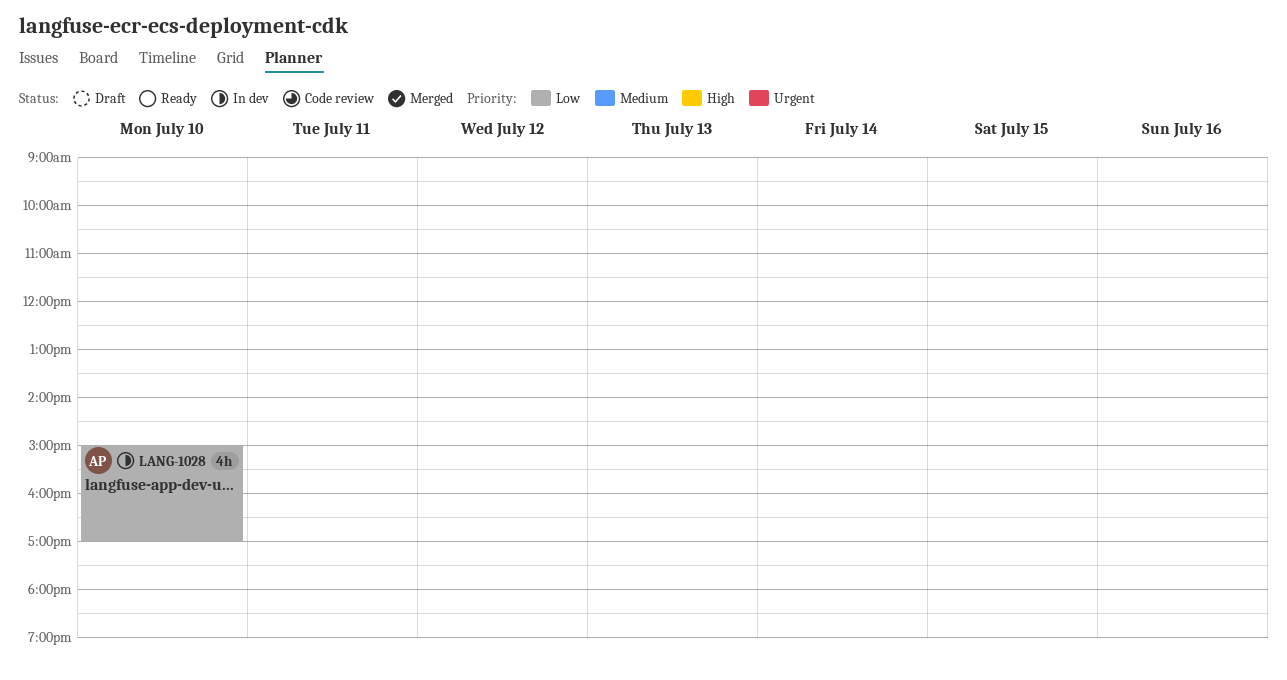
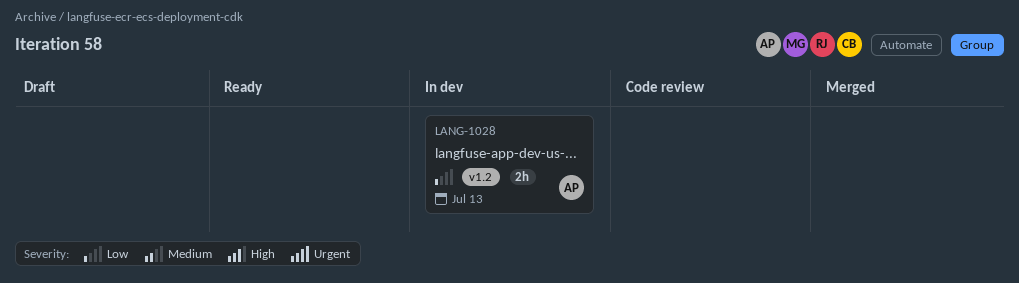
LANG-1028, estimate: 4h -> 2h
LANG-1028, day: Jul 10 -> Jul 13

